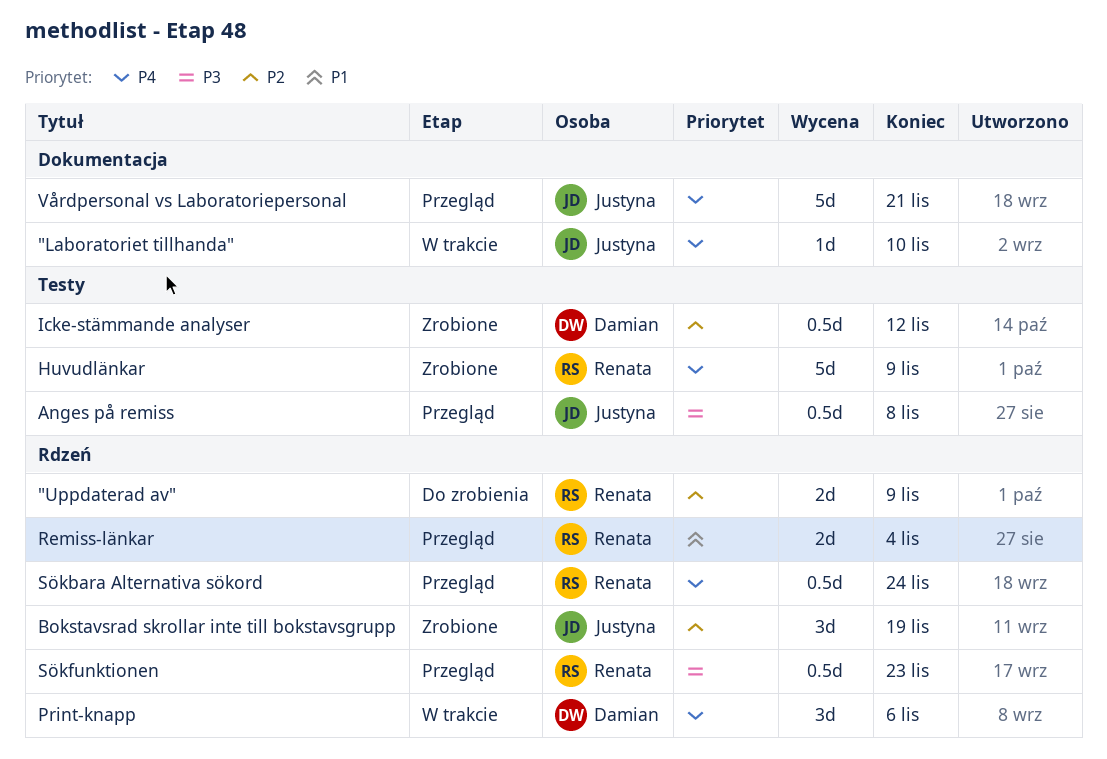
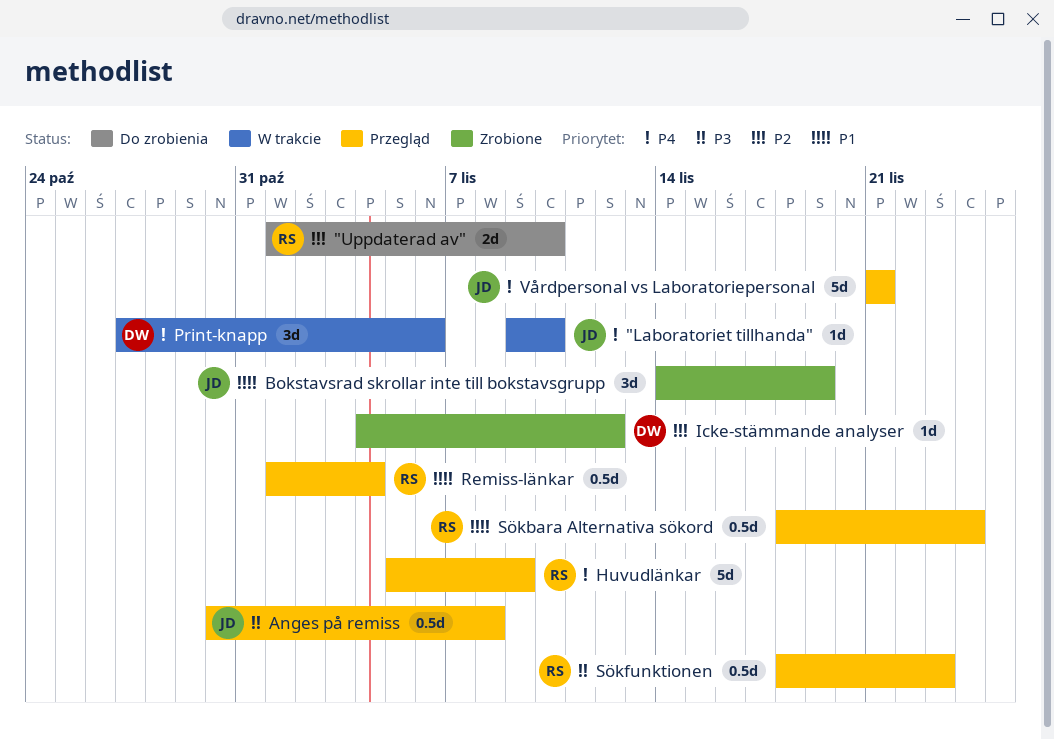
"Uppdaterad av", due: Nov 9 -> Nov 10
Bokstavsrad skrollar inte till bokstavsgrupp, priority: P2 -> P1
Huvudlänkar, status: Zrobione -> Przegląd
Icke-stämmande analyser, estimate: 0.5d -> 1d
Remiss-länkar, estimate: 2d -> 0.5d
Sökbara Alternativa sökord, priority: P4 -> P1

